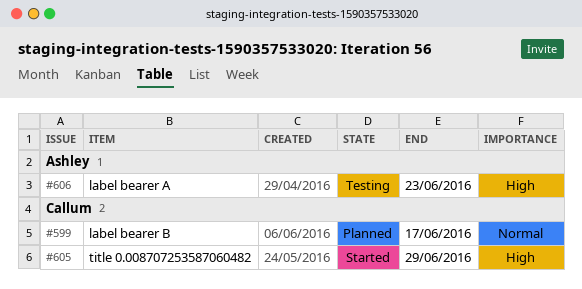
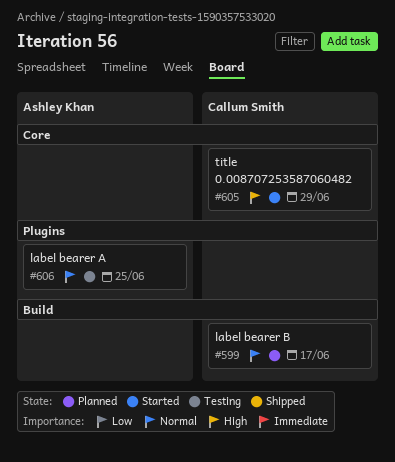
#606, priority: High -> Normal
#606, due: Jun 23 -> Jun 25

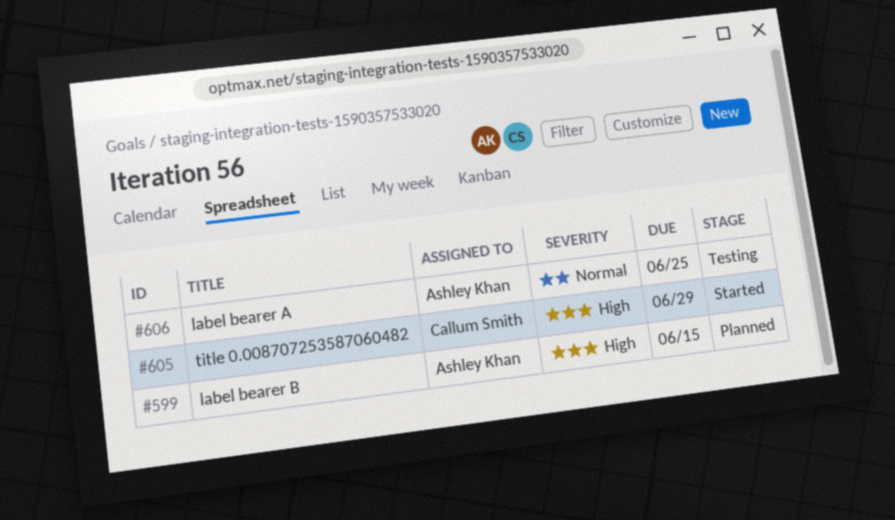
#599, owner: Callum Smith -> Ashley Khan
#599, priority: Normal -> High
#599, due: Jun 17 -> Jun 15

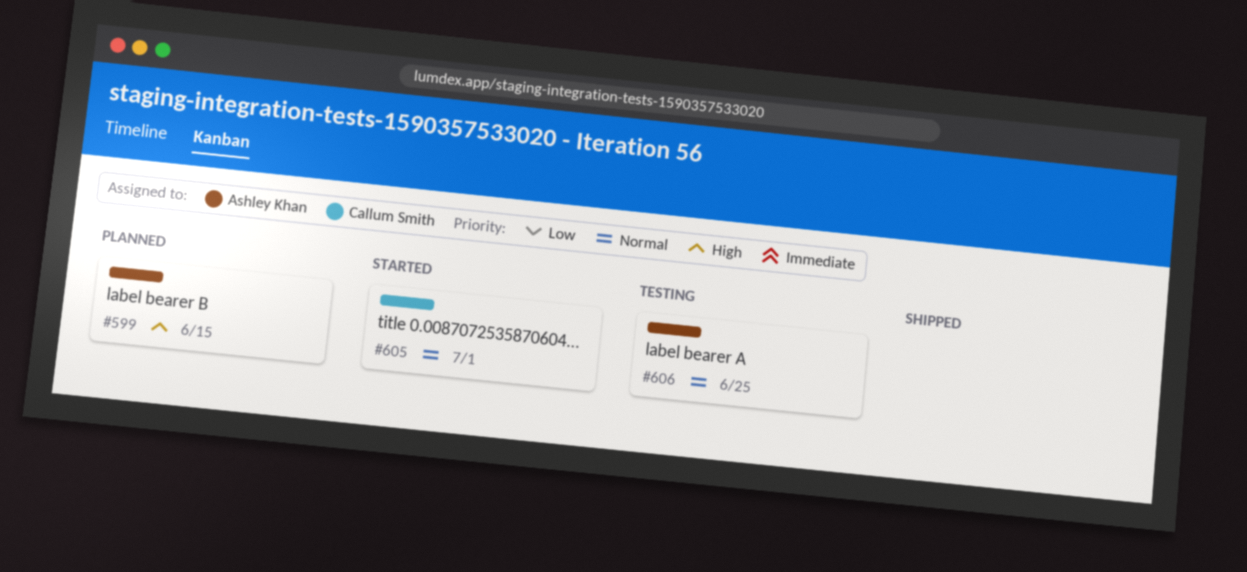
#605, priority: High -> Normal
#605, due: Jun 29 -> Jul 1

